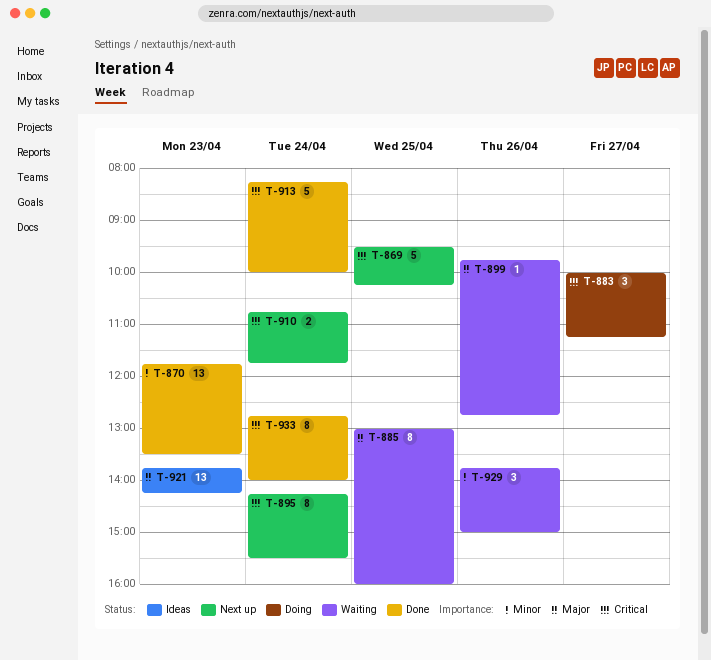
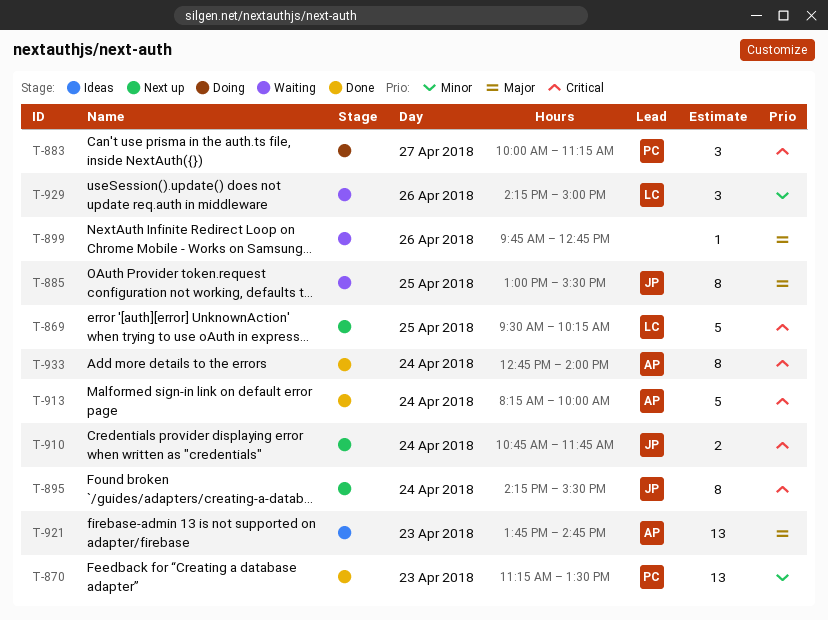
T-870, begins: 11:45 -> 11:15
T-885, ends: 16:00 -> 15:30
T-921, ends: 14:15 -> 14:45
T-929, begins: 13:45 -> 14:15

